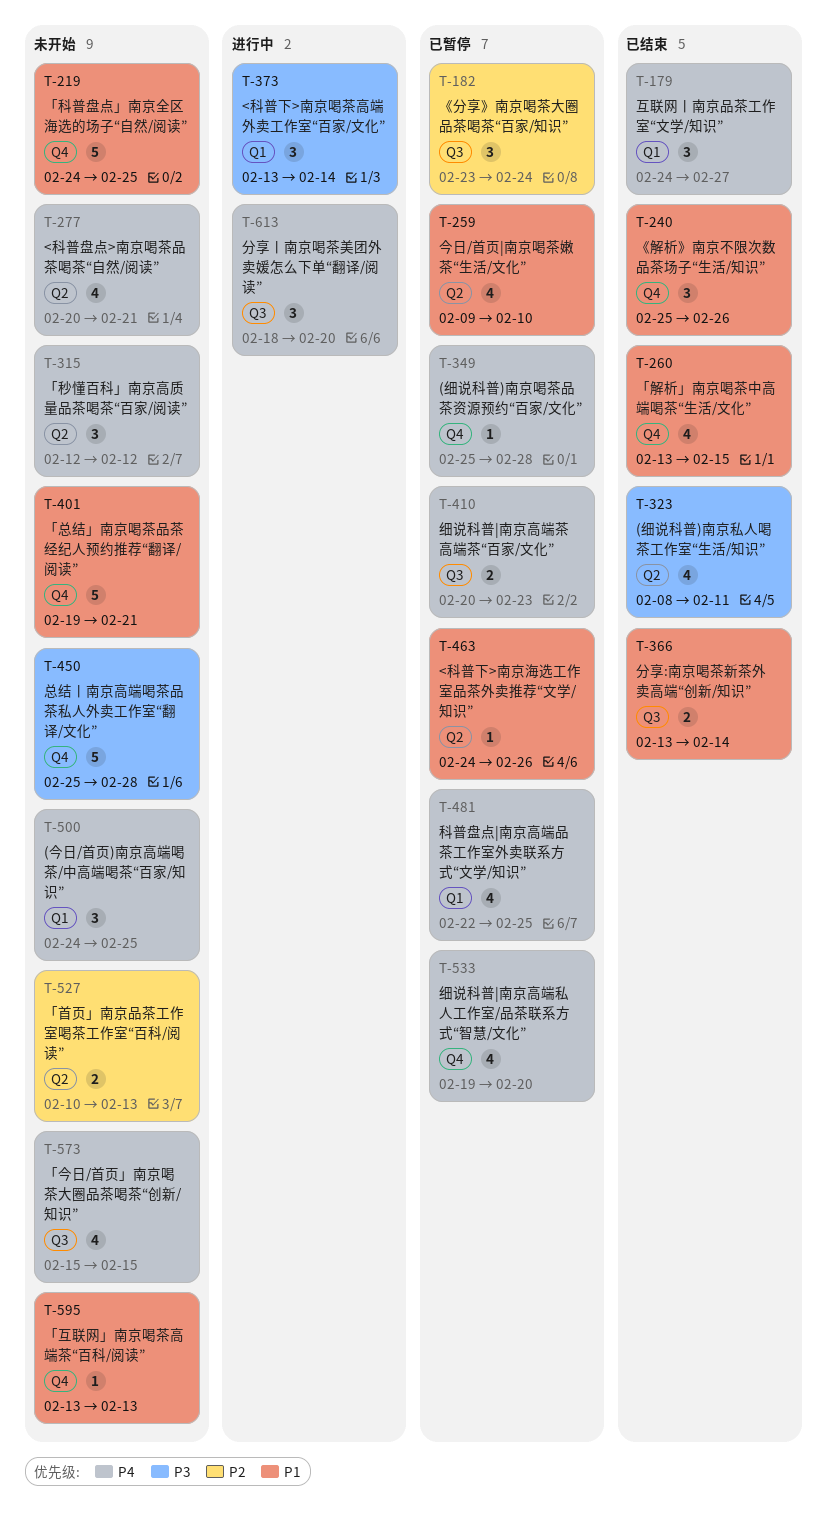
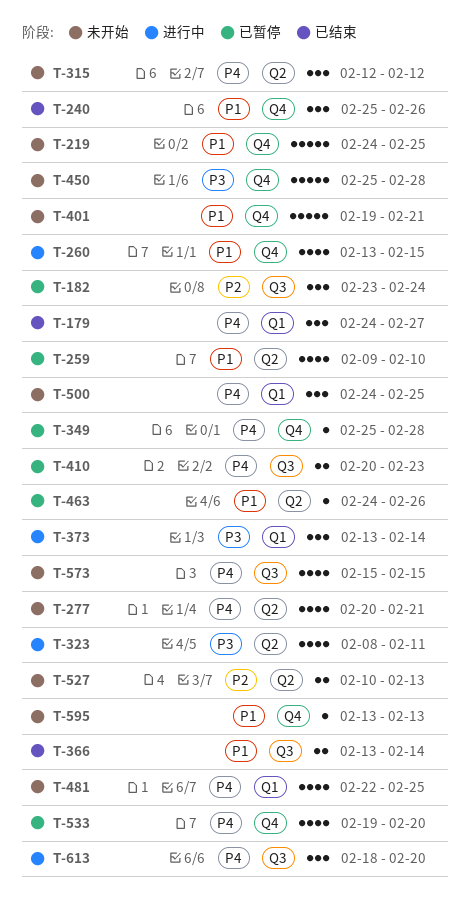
T-260, status: 已结束 -> 进行中
T-323, status: 已结束 -> 进行中
T-481, status: 已暂停 -> 未开始

